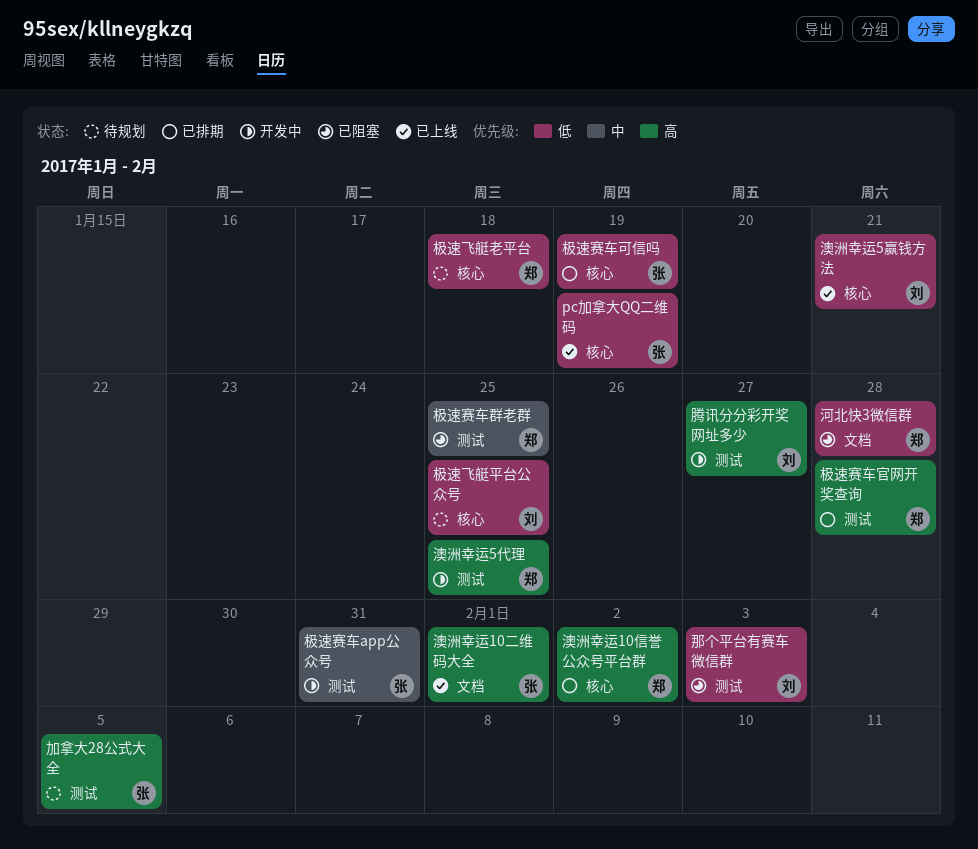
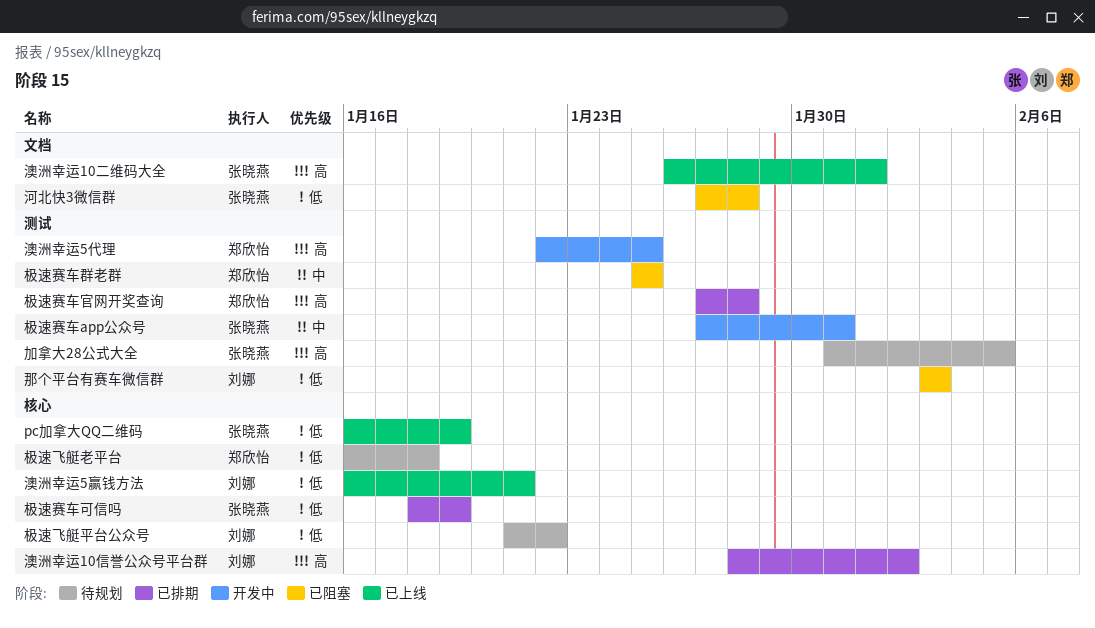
极速飞艇平台公众号, due: Jan 25 -> Jan 22
河北快3微信群, owner: 郑欣怡 -> 张晓燕
澳洲幸运10信誉公众号平台群, owner: 郑欣怡 -> 刘娜
腾讯分分彩开奖网址多少: present -> none

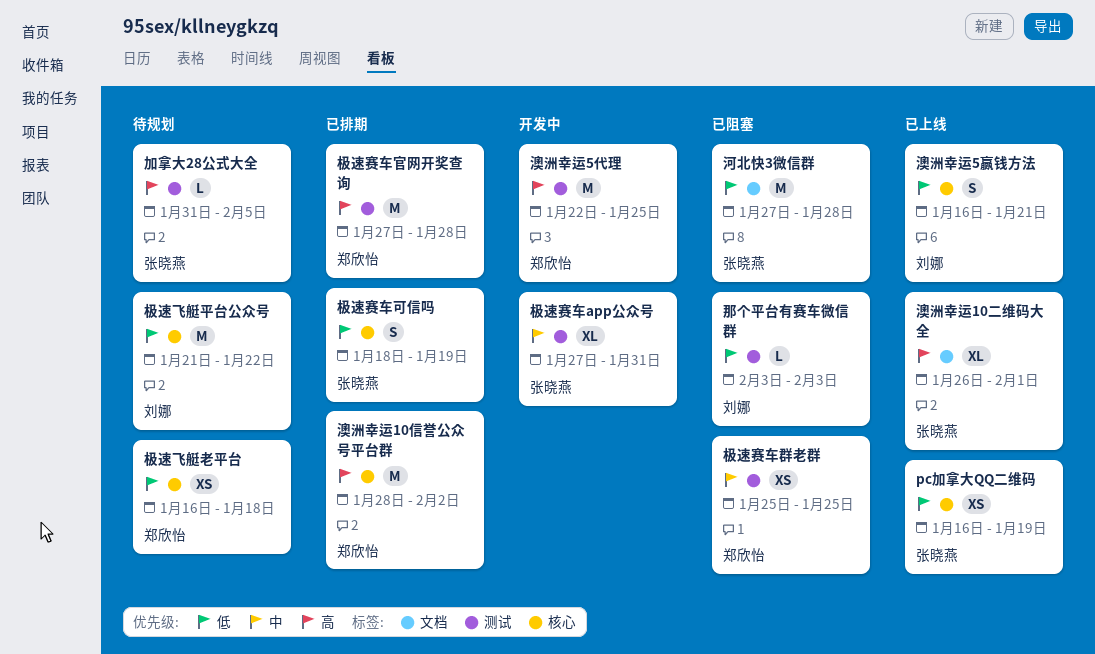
澳洲幸运10信誉公众号平台群, owner: 刘娜 -> 郑欣怡

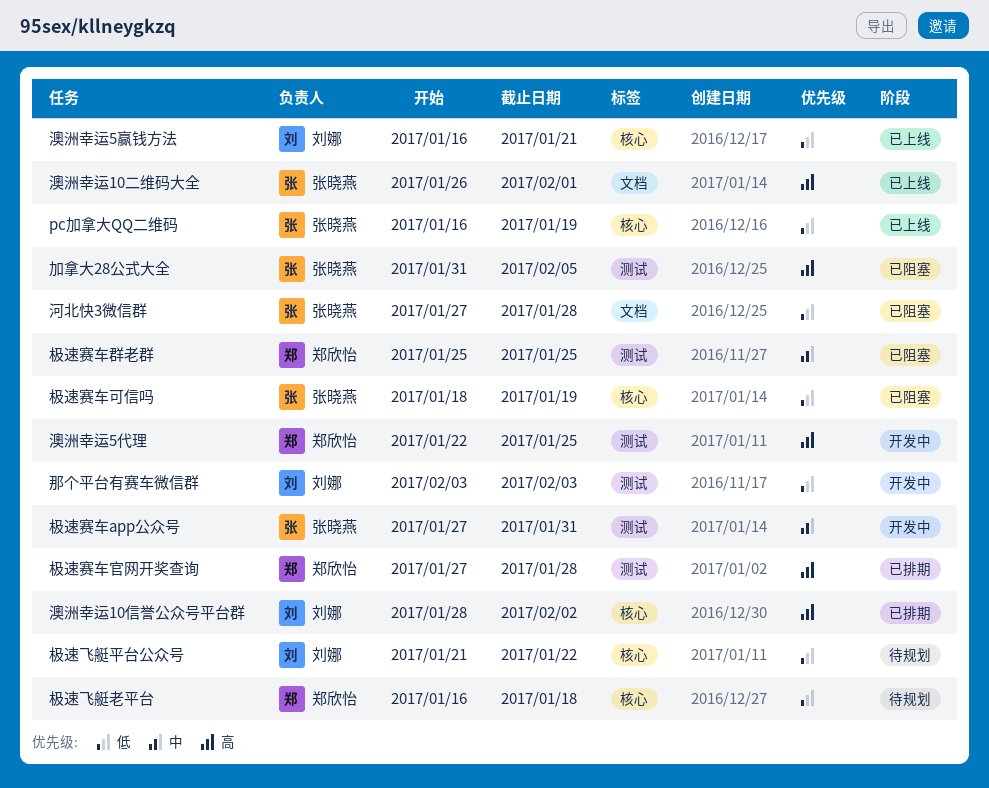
加拿大28公式大全, status: 待规划 -> 已阻塞
极速赛车可信吗, status: 已排期 -> 已阻塞
澳洲幸运10信誉公众号平台群, owner: 郑欣怡 -> 刘娜
那个平台有赛车微信群, status: 已阻塞 -> 开发中

